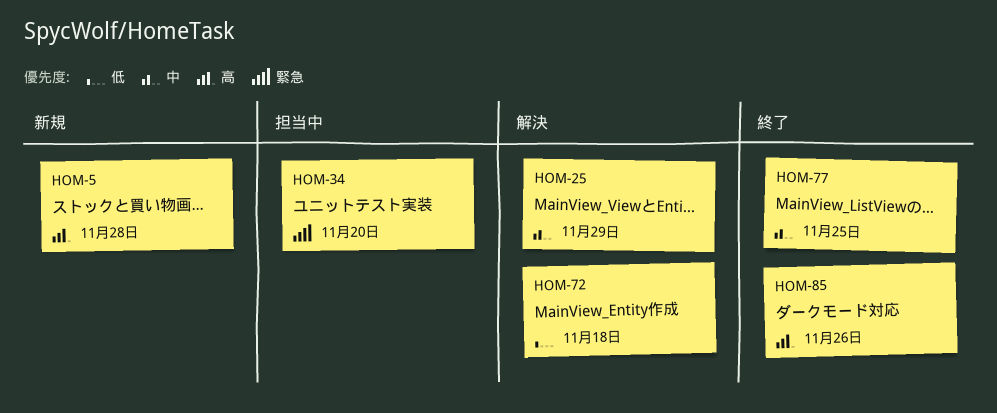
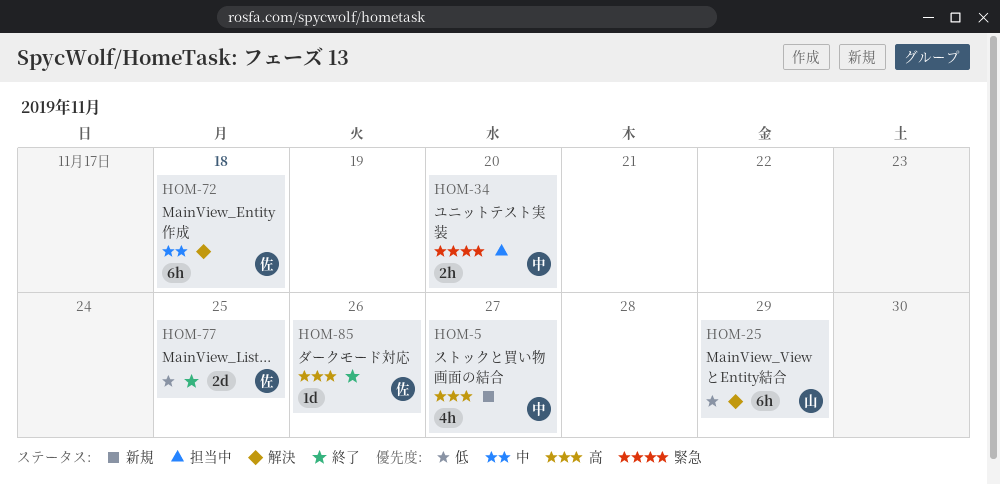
HOM-5, due: Nov 28 -> Nov 27
HOM-25, priority: 中 -> 低
HOM-72, priority: 低 -> 中
HOM-77, priority: 中 -> 低

